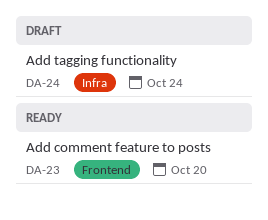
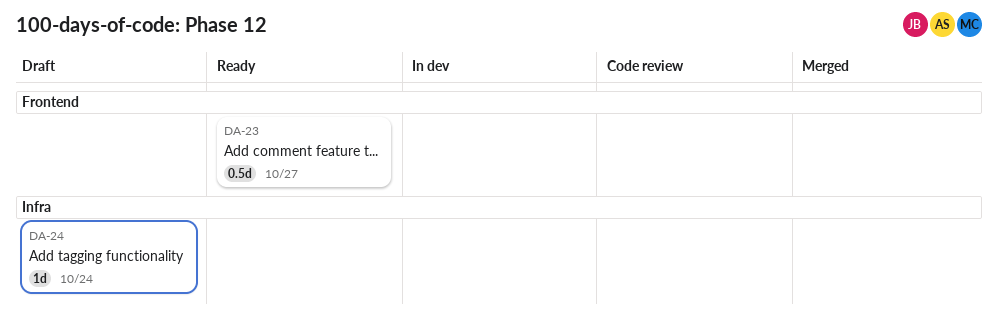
DA-23, due: Oct 20 -> Oct 27

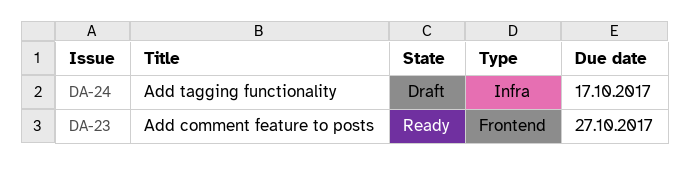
DA-24, due: Oct 24 -> Oct 17

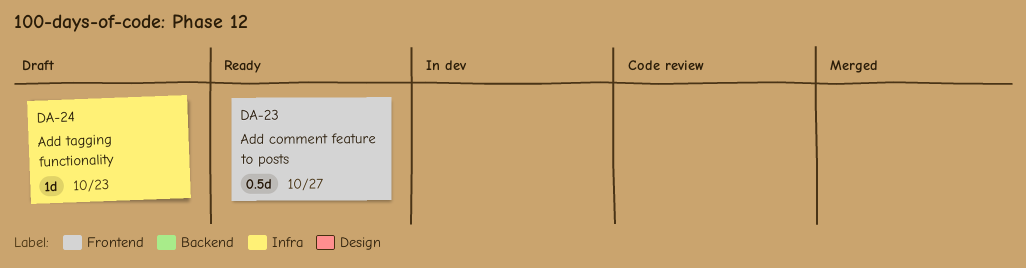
DA-24, due: Oct 17 -> Oct 23

